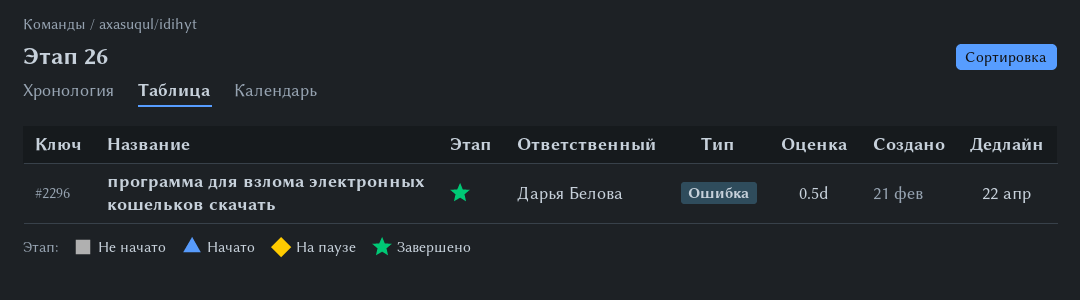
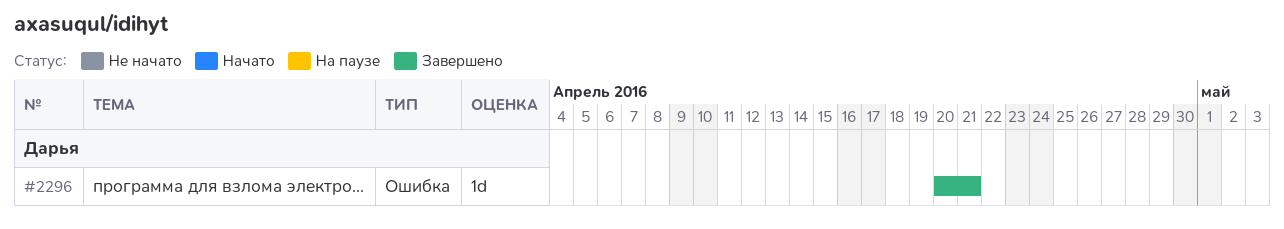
#2296, estimate: 0.5d -> 1d
#2296, due: Apr 22 -> Apr 21

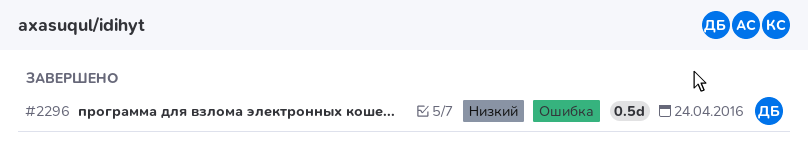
#2296, estimate: 1d -> 0.5d
#2296, due: Apr 21 -> Apr 24

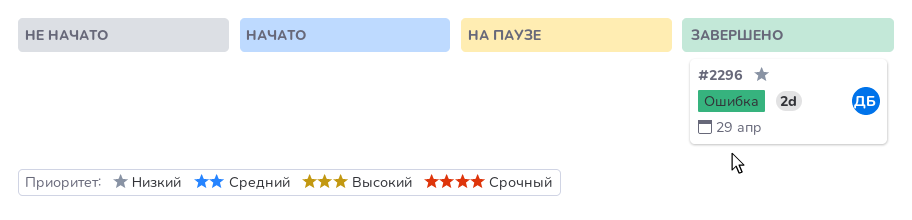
#2296, estimate: 0.5d -> 2d
#2296, due: Apr 24 -> Apr 29

